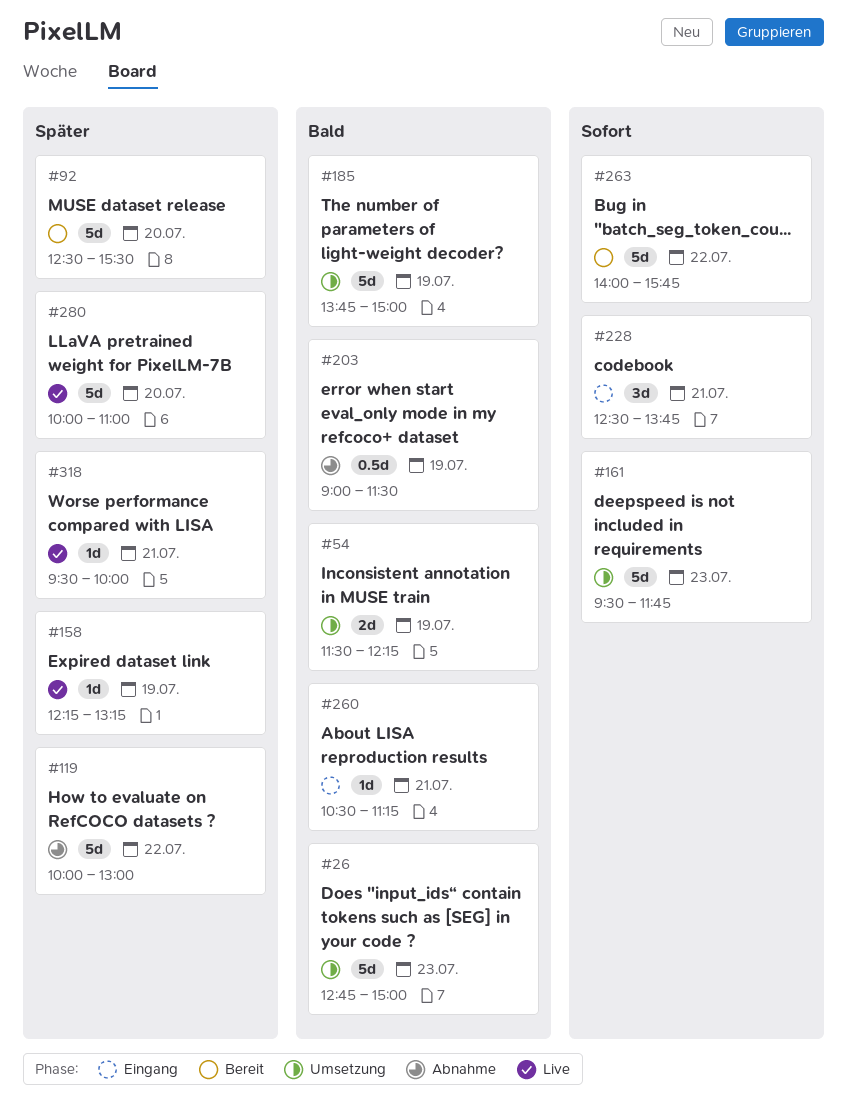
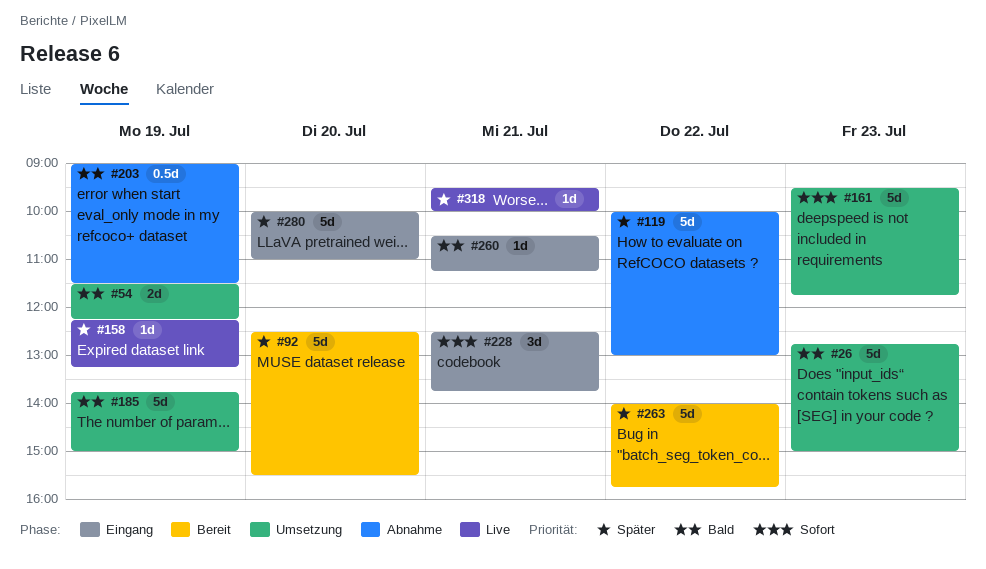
#263, priority: Sofort -> Später
#280, status: Live -> Eingang

